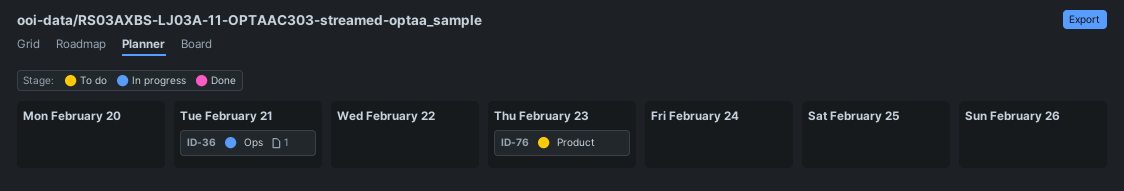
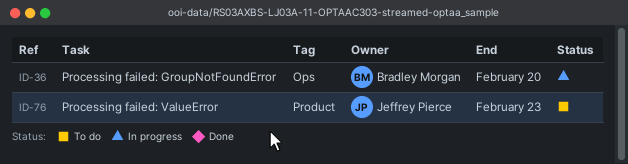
ID-36, due: Feb 21 -> Feb 20

